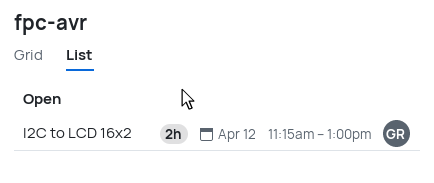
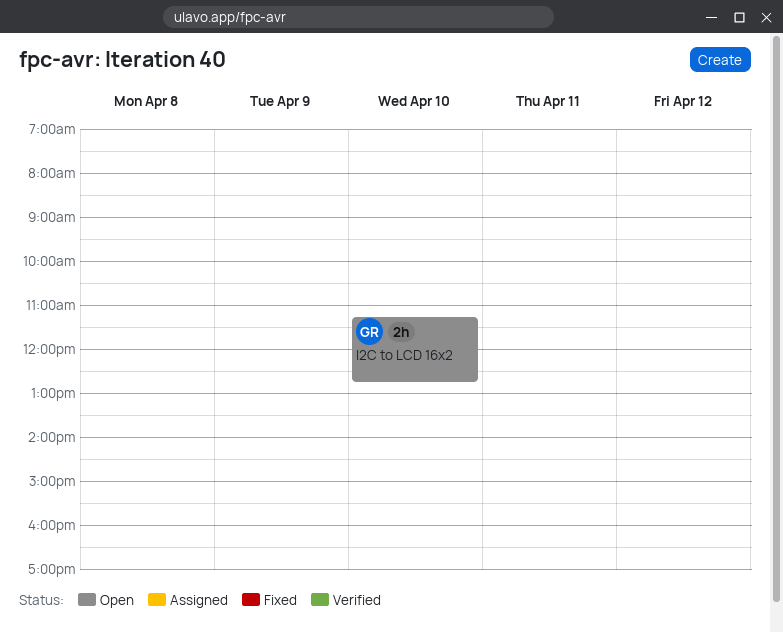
I2C to LCD 16x2, day: Apr 12 -> Apr 10
I2C to LCD 16x2, ends: 13:00 -> 12:45

